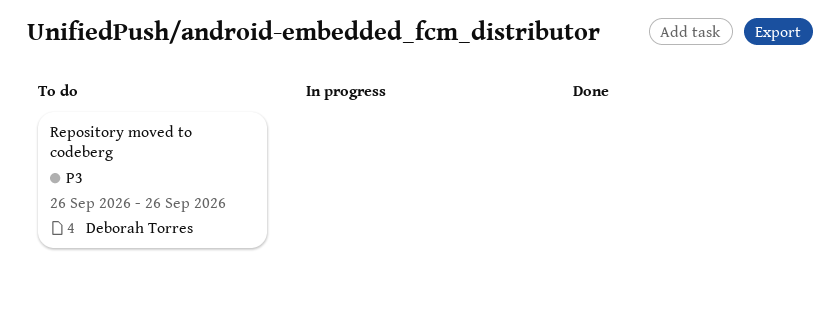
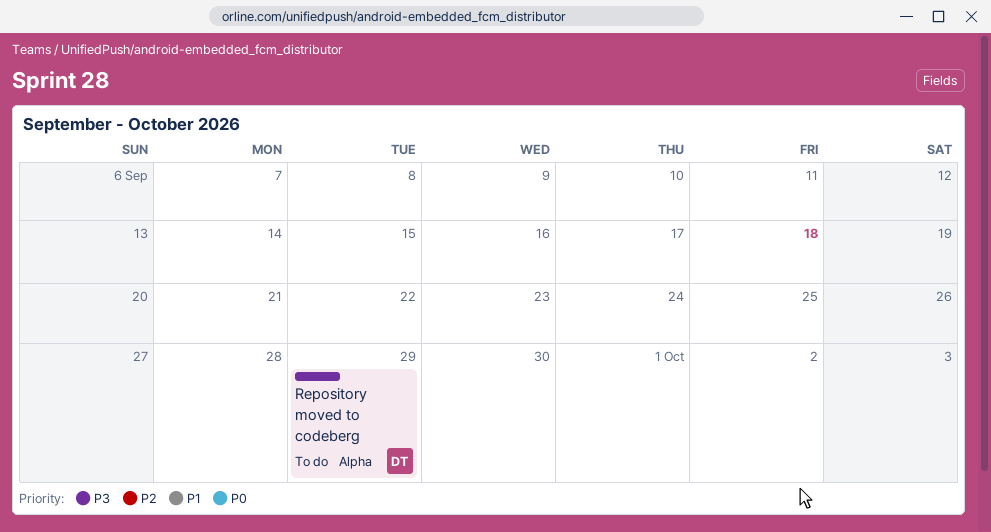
Repository moved to codeberg, due: Sep 26 -> Sep 29

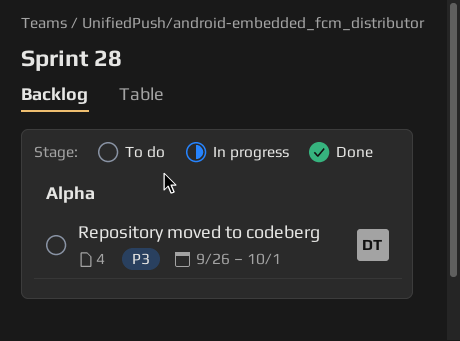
Repository moved to codeberg, due: Sep 29 -> Oct 1

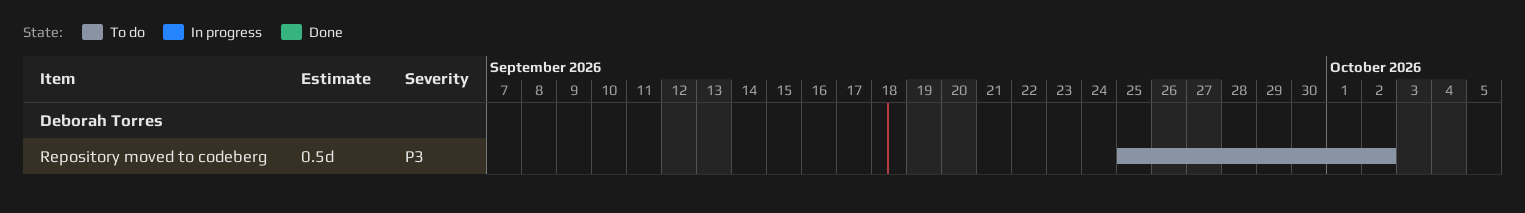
Repository moved to codeberg, start: Sep 26 -> Sep 25
Repository moved to codeberg, due: Oct 1 -> Oct 2

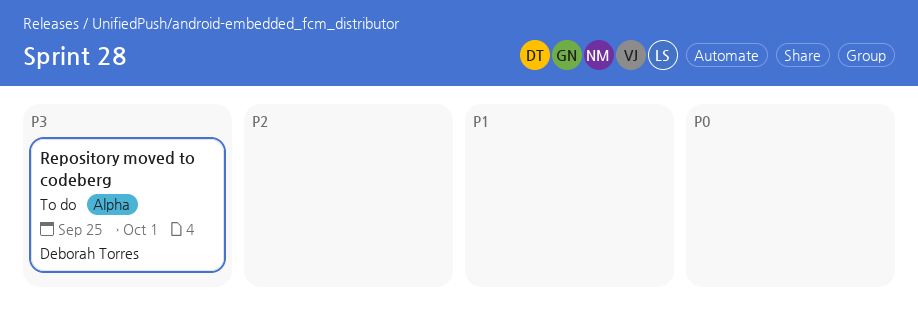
Repository moved to codeberg, due: Oct 2 -> Oct 1

